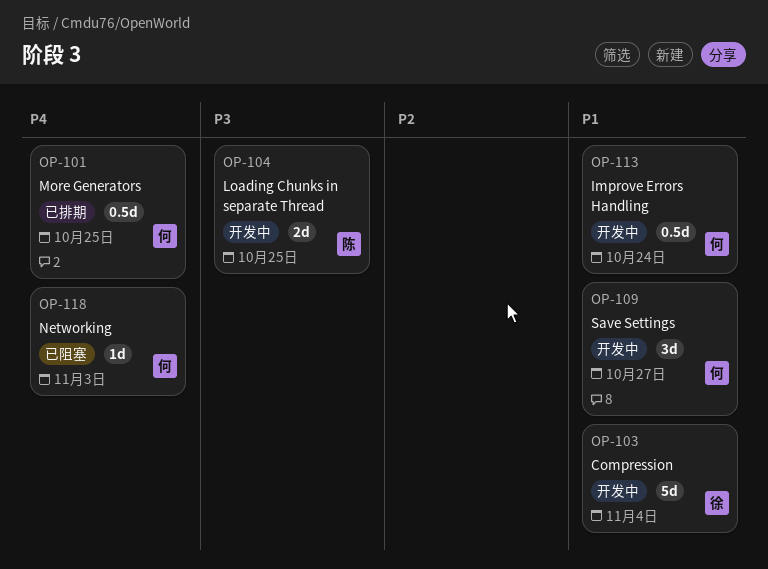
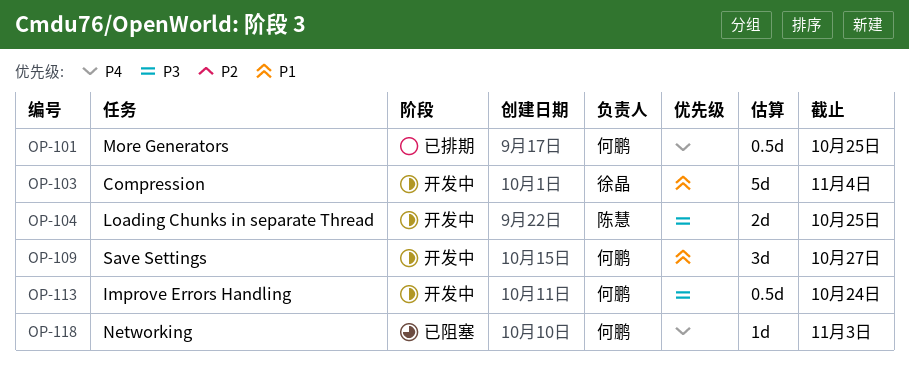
OP-113, priority: P1 -> P3

